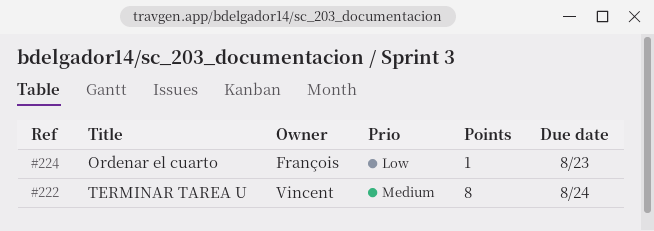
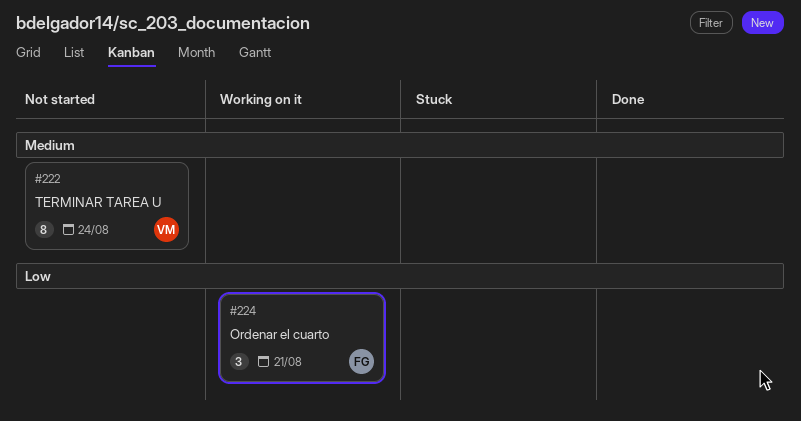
#224, estimate: 1 -> 3
#224, due: Aug 23 -> Aug 21

